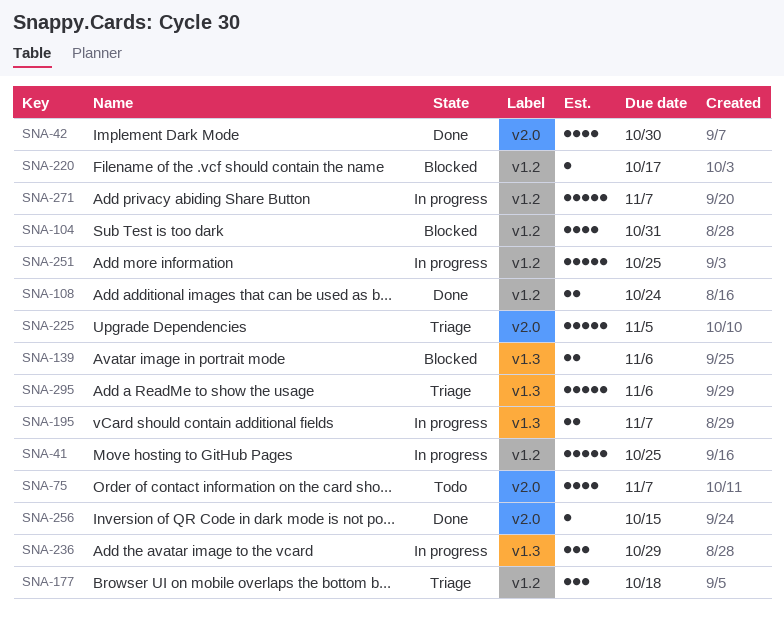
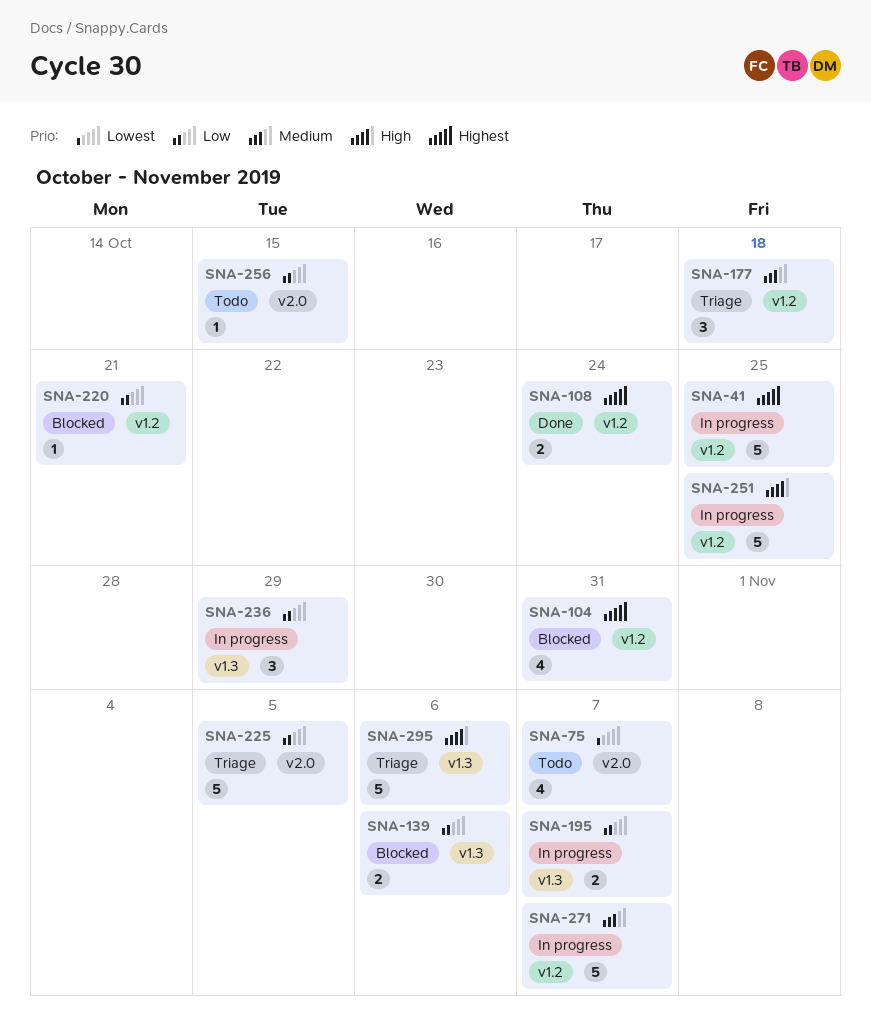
SNA-42: present -> none
SNA-220, due: Oct 17 -> Oct 21
SNA-256, status: Done -> Todo

